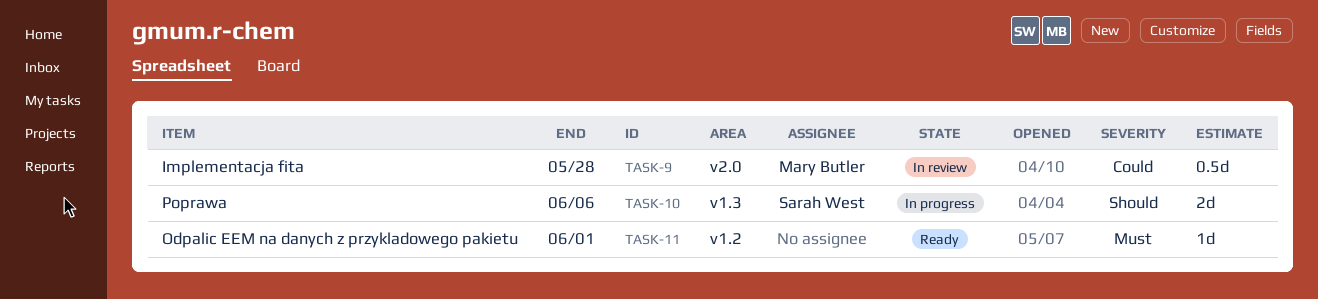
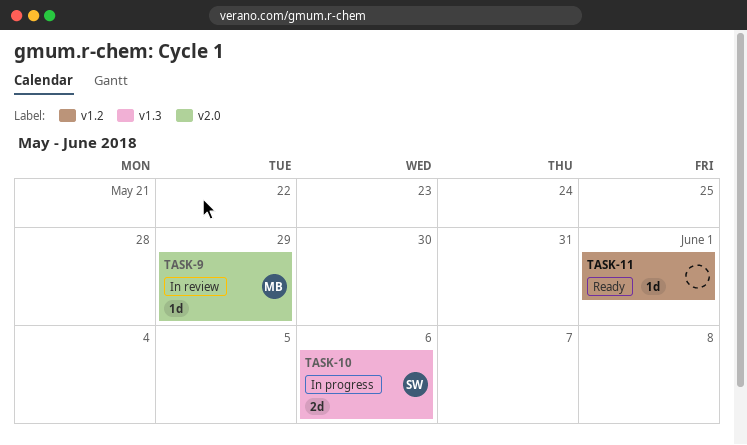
TASK-9, estimate: 0.5d -> 1d
TASK-9, due: May 28 -> May 29

